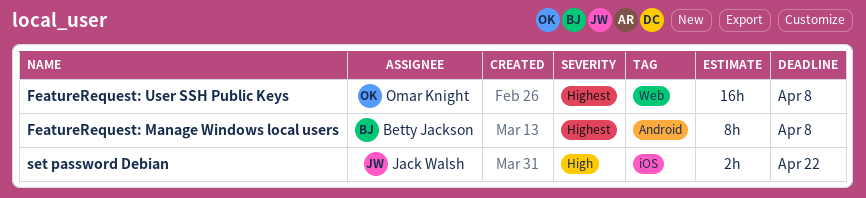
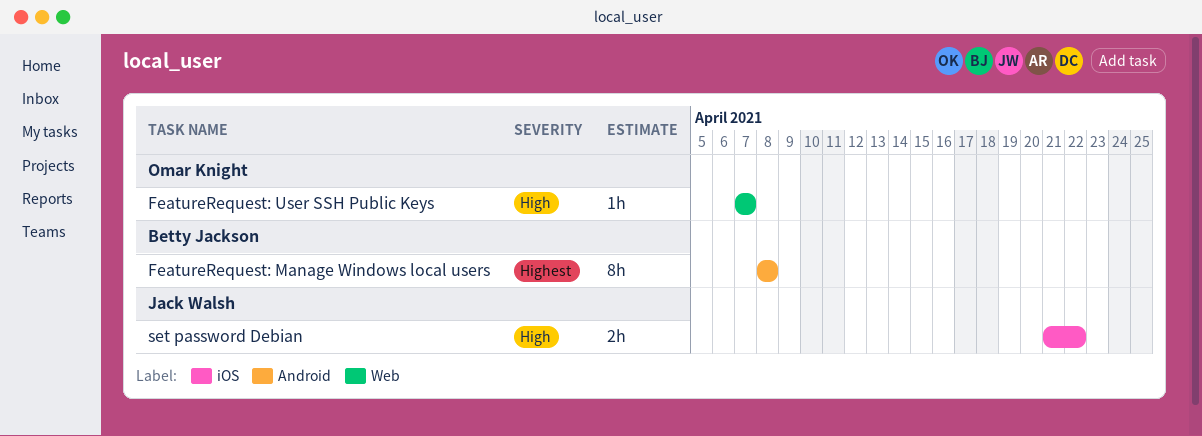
FeatureRequest: User SSH Public Keys, priority: Highest -> High
FeatureRequest: User SSH Public Keys, estimate: 16h -> 1h
FeatureRequest: User SSH Public Keys, due: Apr 8 -> Apr 7

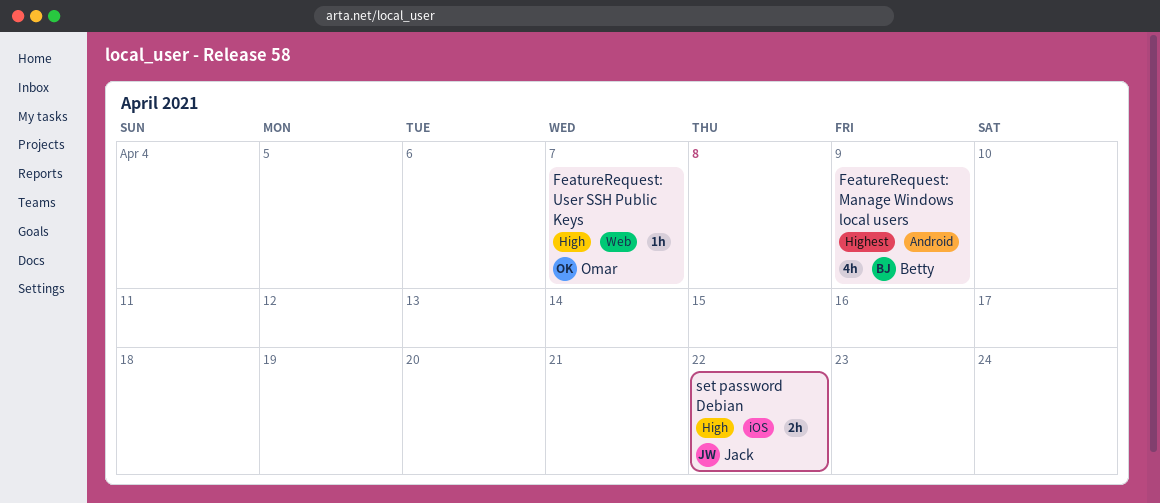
FeatureRequest: Manage Windows local users, estimate: 8h -> 4h
FeatureRequest: Manage Windows local users, due: Apr 8 -> Apr 9

